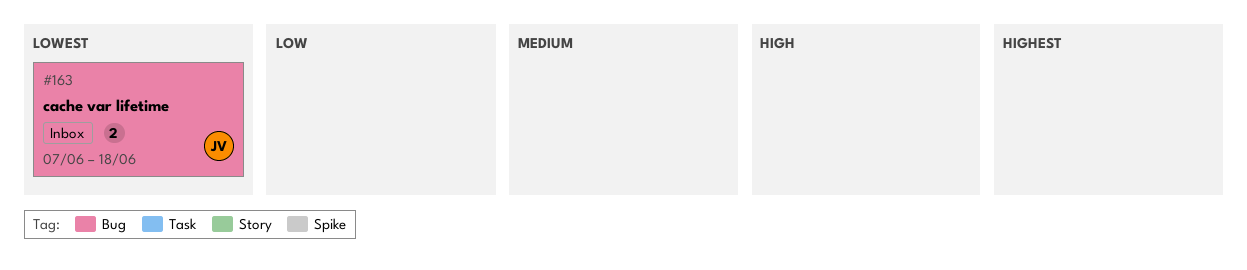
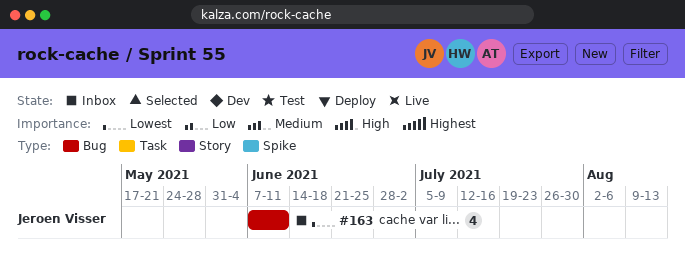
#163, estimate: 2 -> 4
#163, due: Jun 18 -> Jun 11

